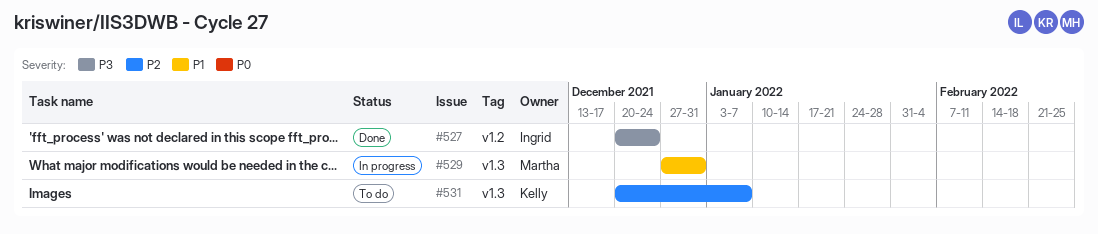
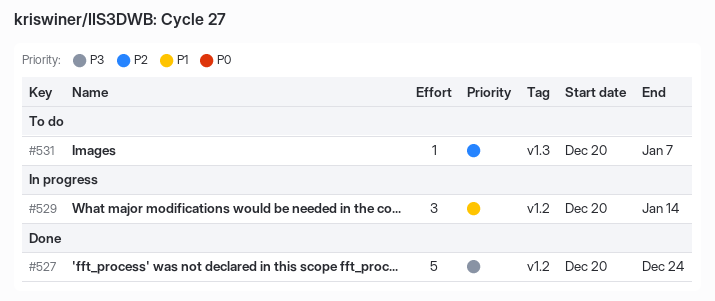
#529, label: v1.3 -> v1.2
#529, start: Dec 27 -> Dec 20
#529, due: Dec 31 -> Jan 14

